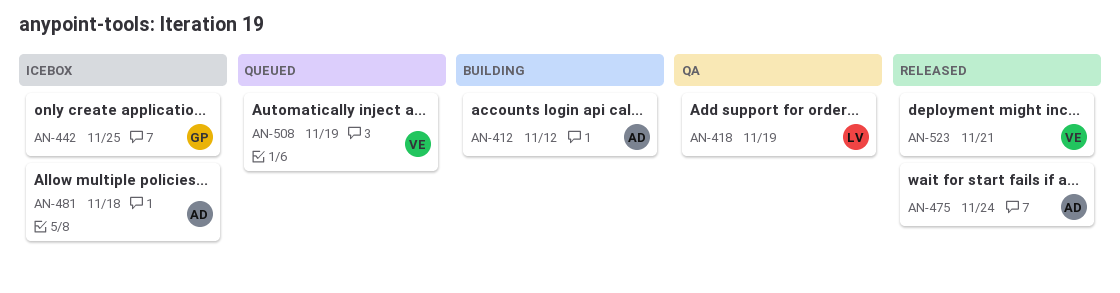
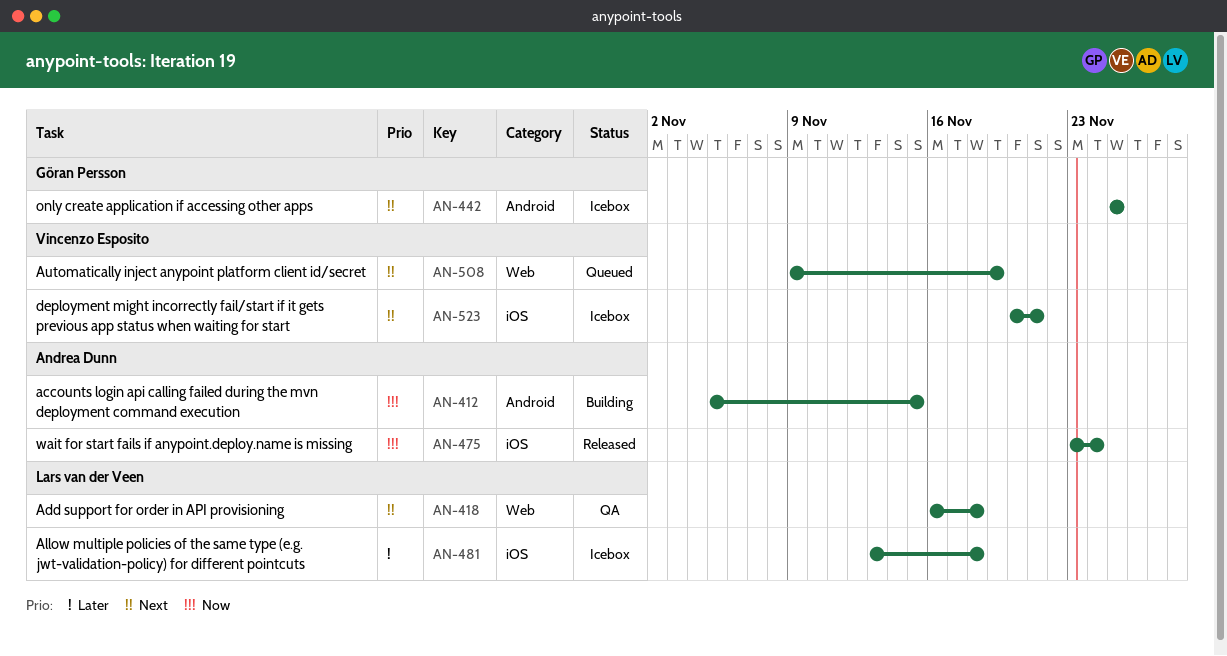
AN-412, due: Nov 12 -> Nov 15
AN-418, due: Nov 19 -> Nov 18
AN-481, owner: Andrea Dunn -> Lars van der Veen
AN-523, status: Released -> Icebox

